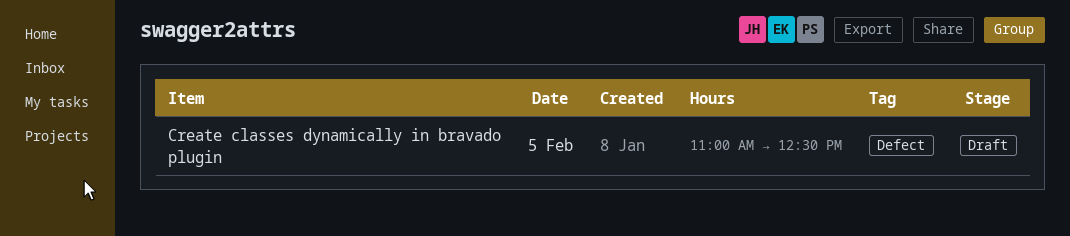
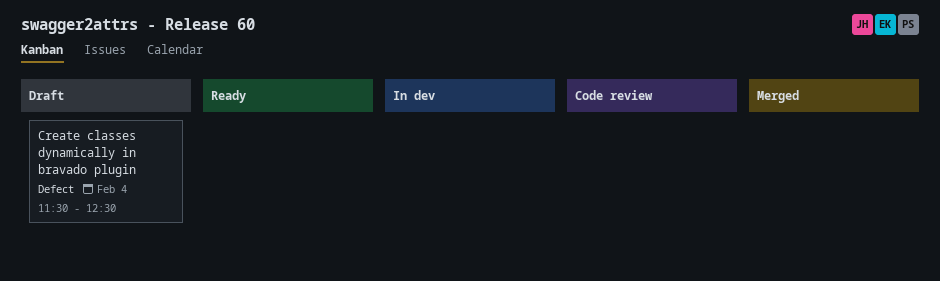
Create classes dynamically in bravado plugin, day: Feb 5 -> Feb 4
Create classes dynamically in bravado plugin, begins: 11:00 -> 11:30

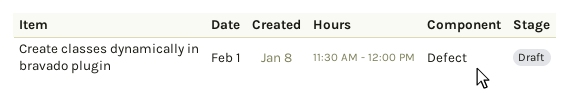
Create classes dynamically in bravado plugin, day: Feb 4 -> Feb 1
Create classes dynamically in bravado plugin, ends: 12:30 -> 12:00

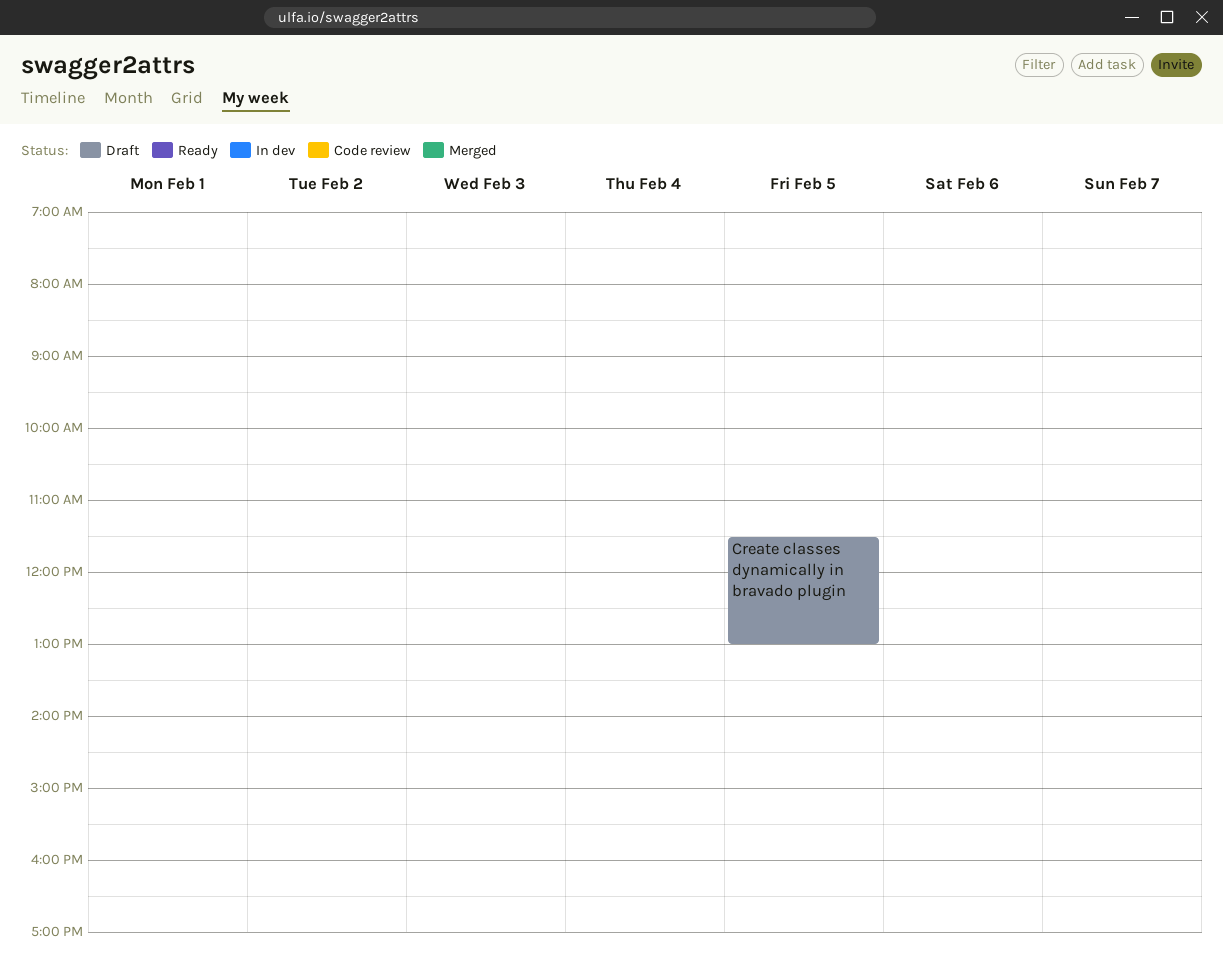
Create classes dynamically in bravado plugin, day: Feb 1 -> Feb 5
Create classes dynamically in bravado plugin, ends: 12:00 -> 13:00

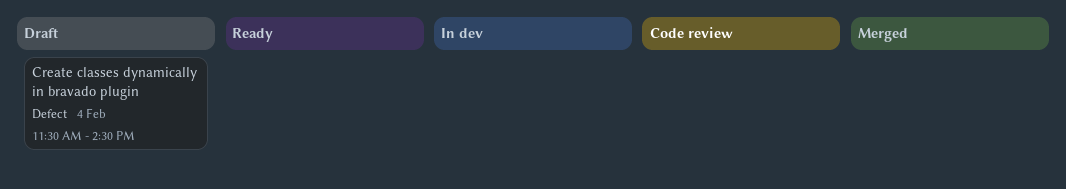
Create classes dynamically in bravado plugin, day: Feb 5 -> Feb 4
Create classes dynamically in bravado plugin, ends: 13:00 -> 14:30

